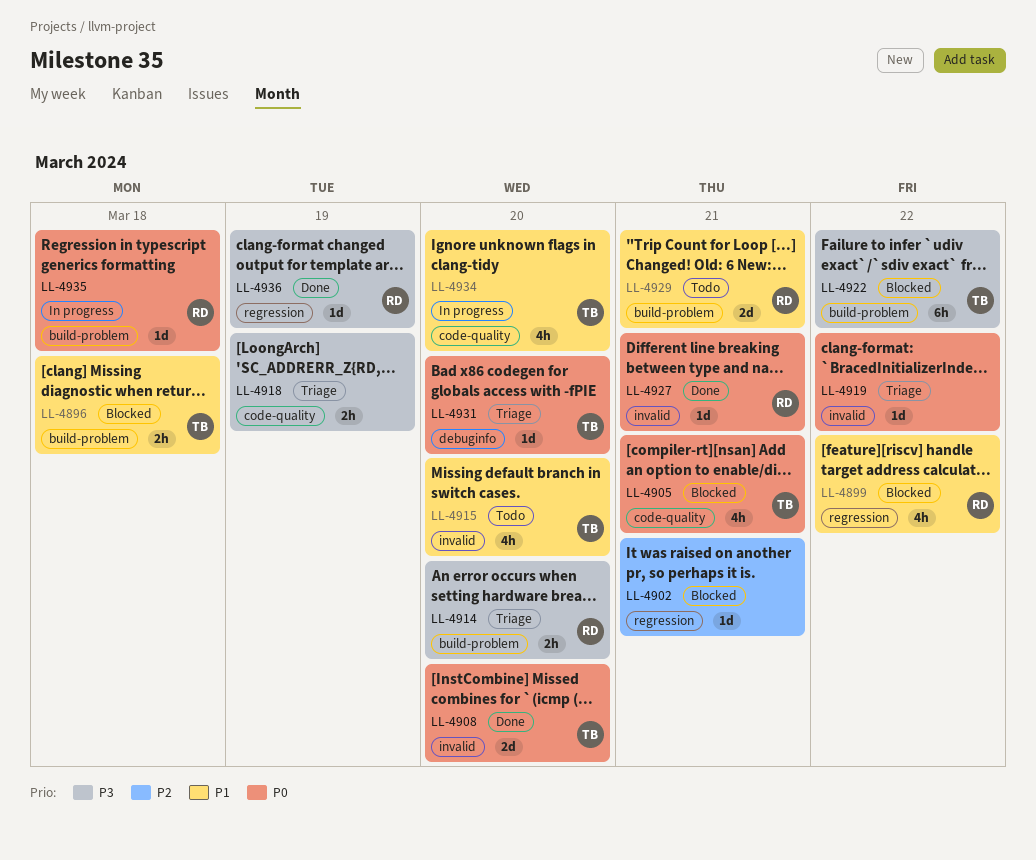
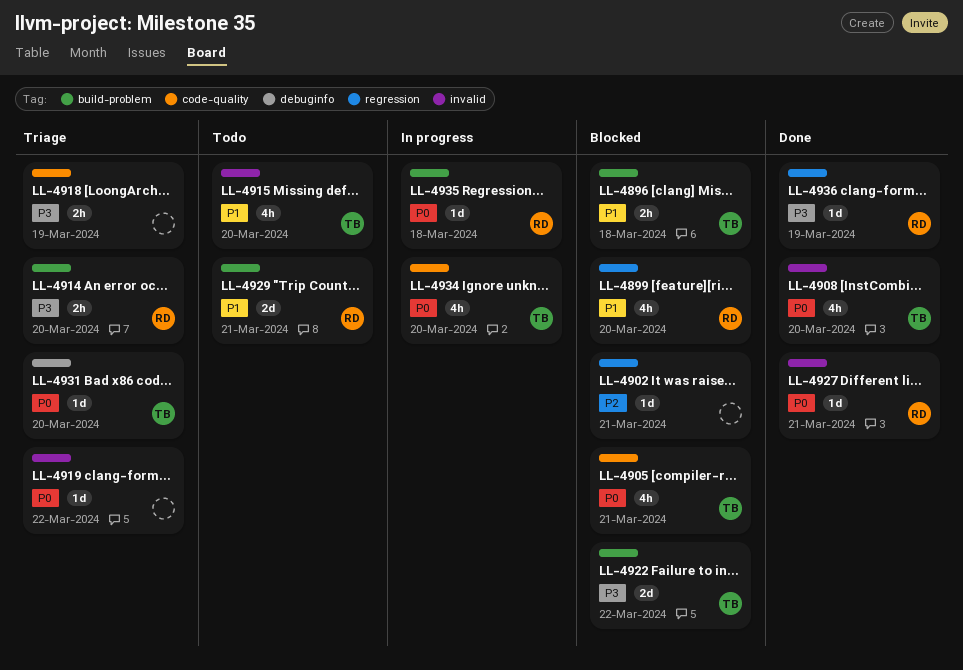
LL-4899, due: Mar 22 -> Mar 20
LL-4908, estimate: 2d -> 4h
LL-4922, estimate: 6h -> 2d
LL-4934, priority: P1 -> P0

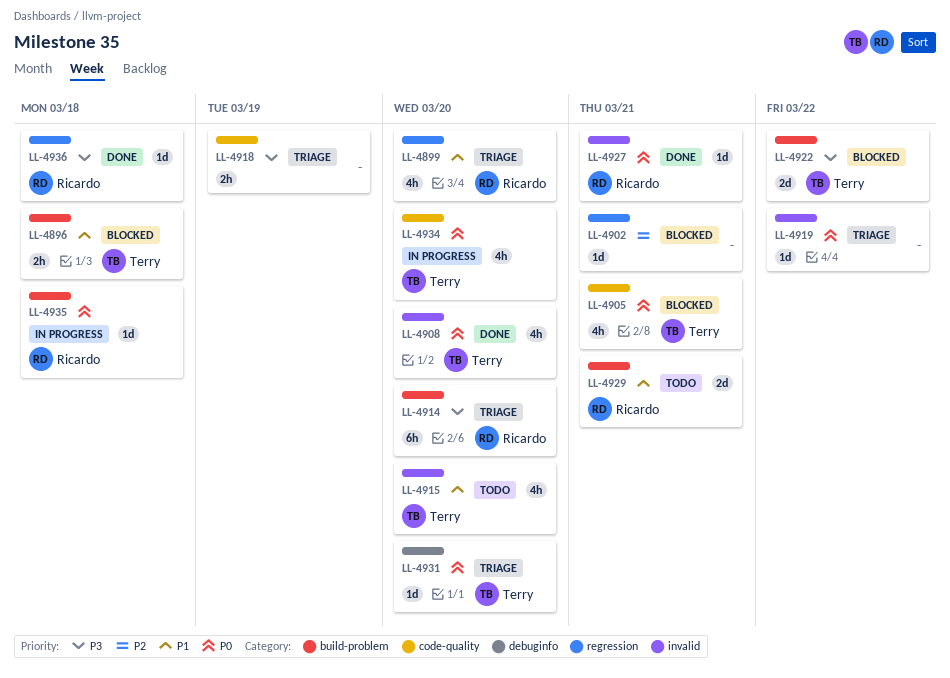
LL-4899, status: Blocked -> Triage
LL-4914, estimate: 2h -> 6h
LL-4936, due: Mar 19 -> Mar 18

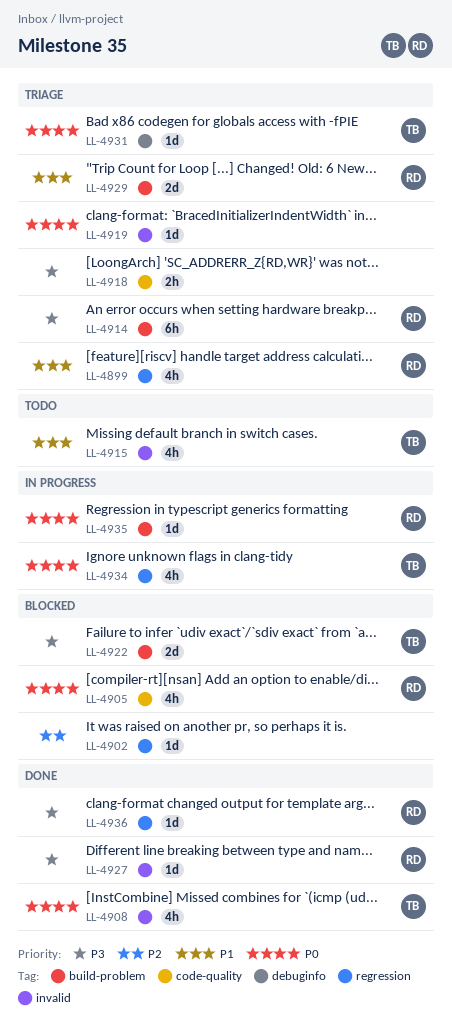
LL-4896: present -> none
LL-4905, owner: Terry -> Ricardo
LL-4927, priority: P0 -> P3
LL-4929, status: Todo -> Triage
LL-4934, label: code-quality -> regression

